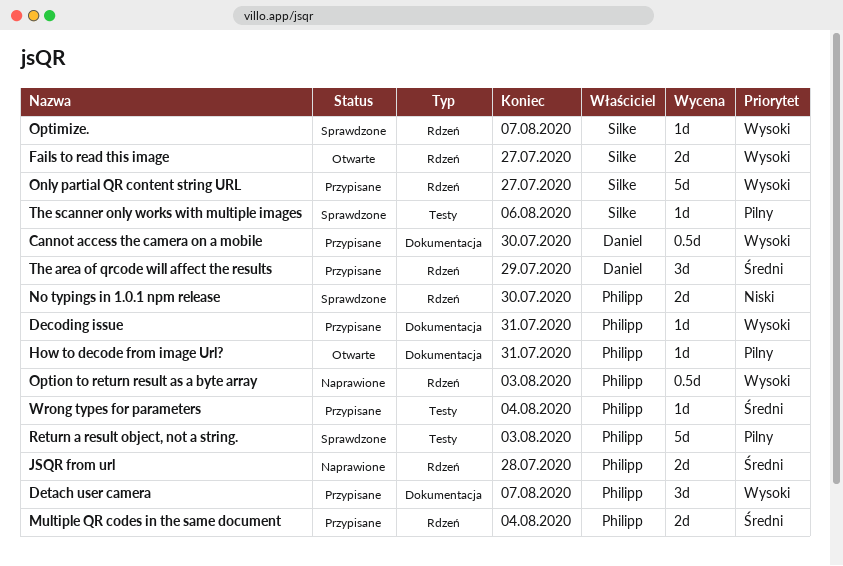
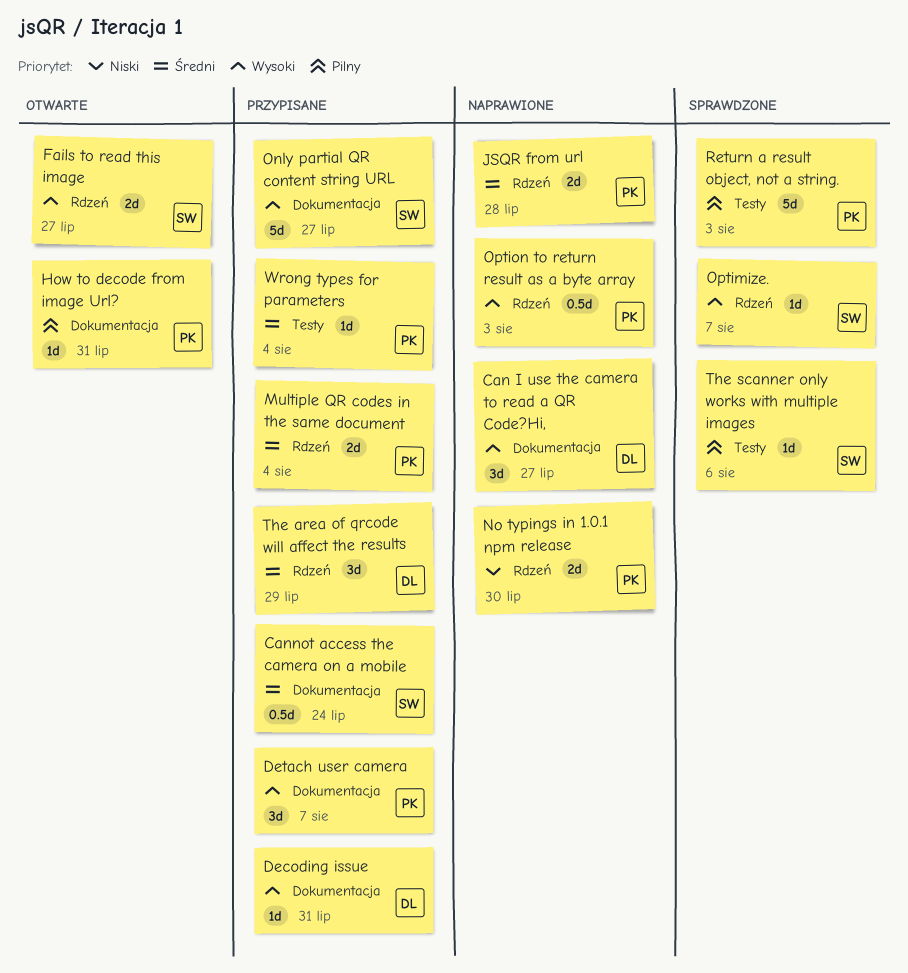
Can I use the camera to read a QR Code?Hi,: none -> present
Cannot access the camera on a mobile, owner: Daniel -> Silke
Cannot access the camera on a mobile, priority: Wysoki -> Średni
Cannot access the camera on a mobile, due: Jul 30 -> Jul 24
Decoding issue, owner: Philipp -> Daniel
No typings in 1.0.1 npm release, status: Sprawdzone -> Naprawione
Only partial QR content string URL, label: Rdzeń -> Dokumentacja

